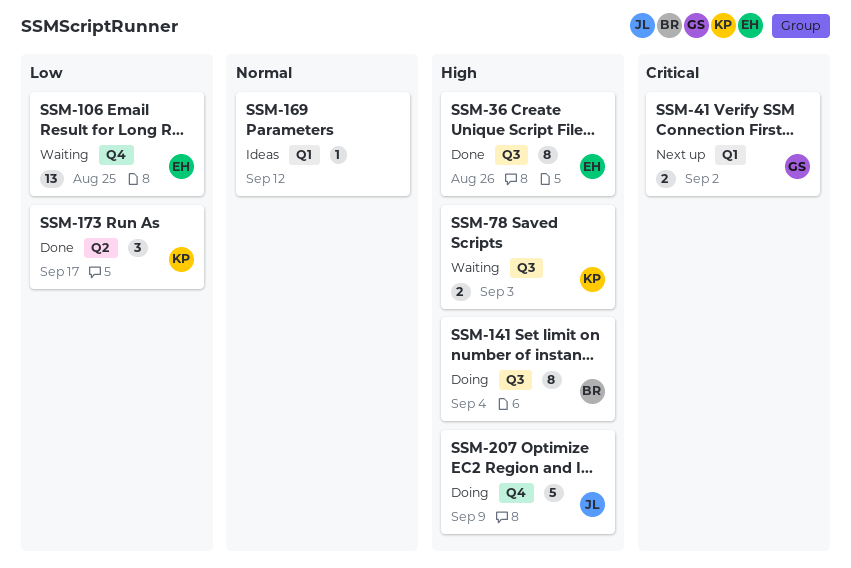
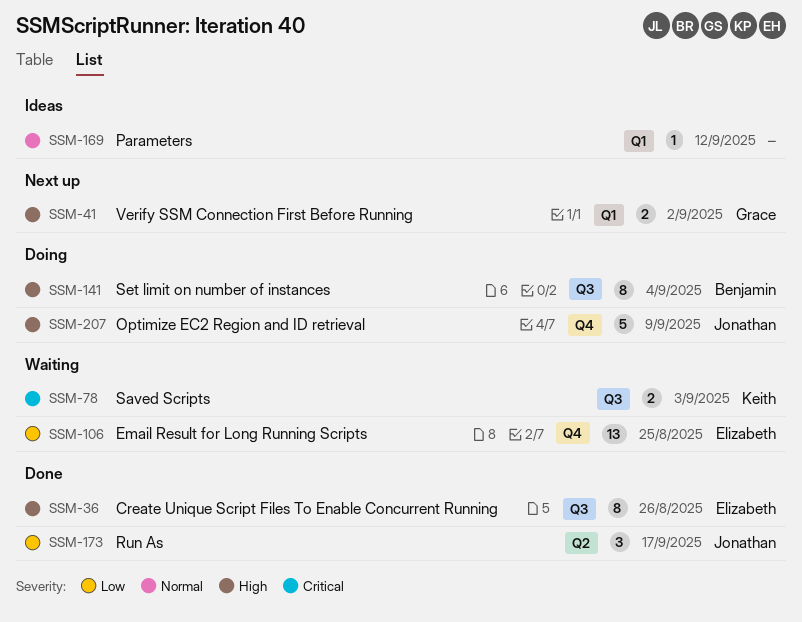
SSM-41, priority: Critical -> High
SSM-78, priority: High -> Critical
SSM-173, owner: Keith -> Jonathan

